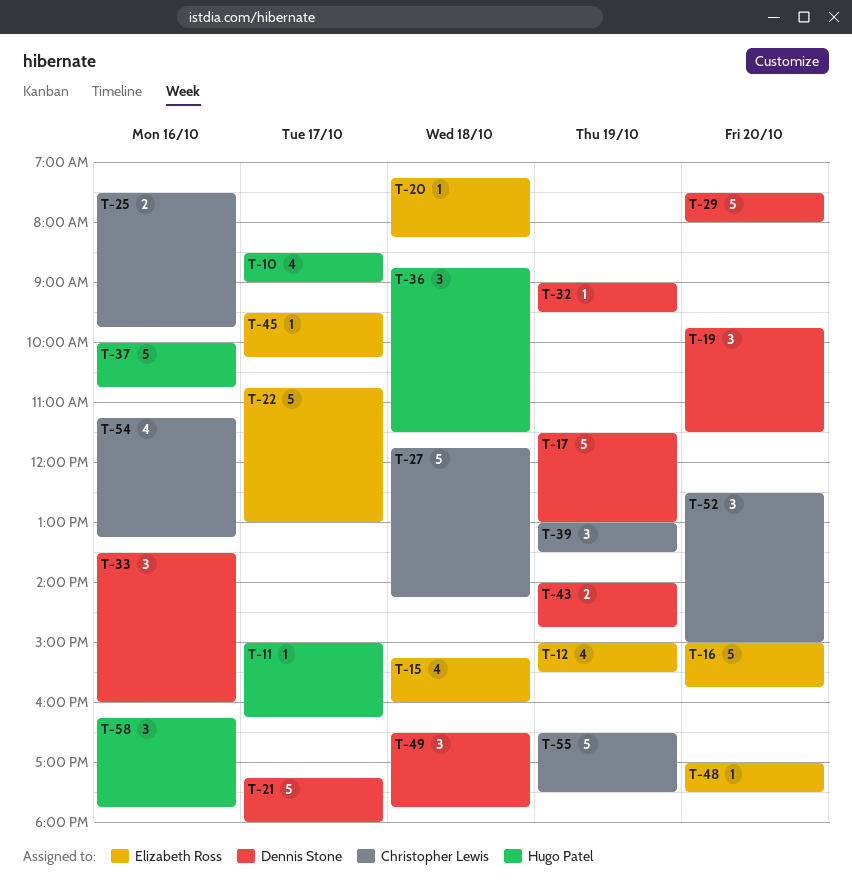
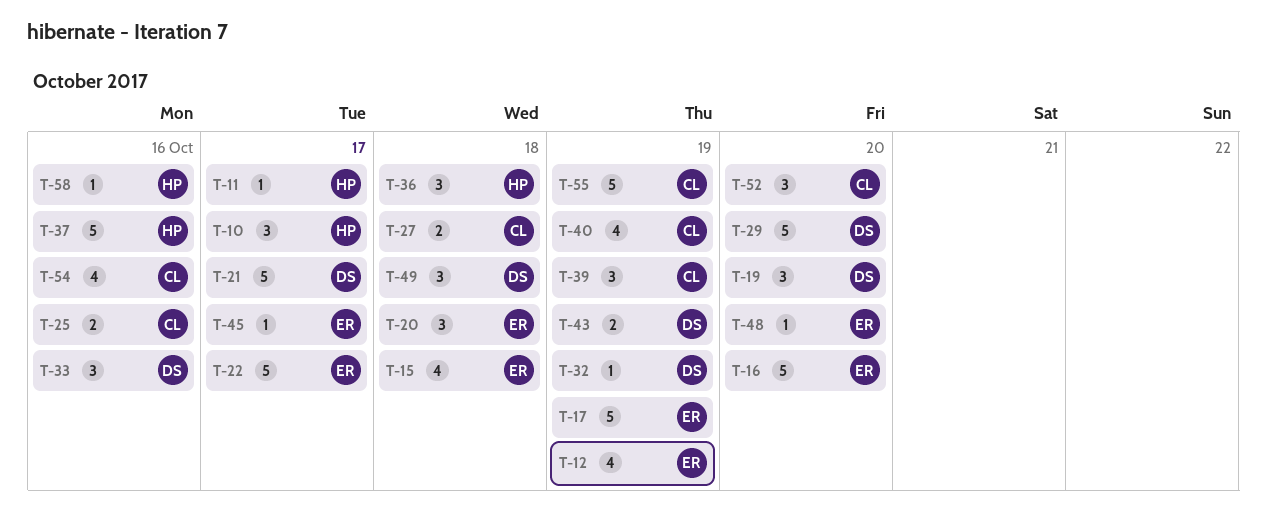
T-10, estimate: 4 -> 3
T-17, owner: Dennis Stone -> Elizabeth Ross
T-20, estimate: 1 -> 3
T-27, estimate: 5 -> 2
T-40: none -> present
T-58, estimate: 3 -> 1

